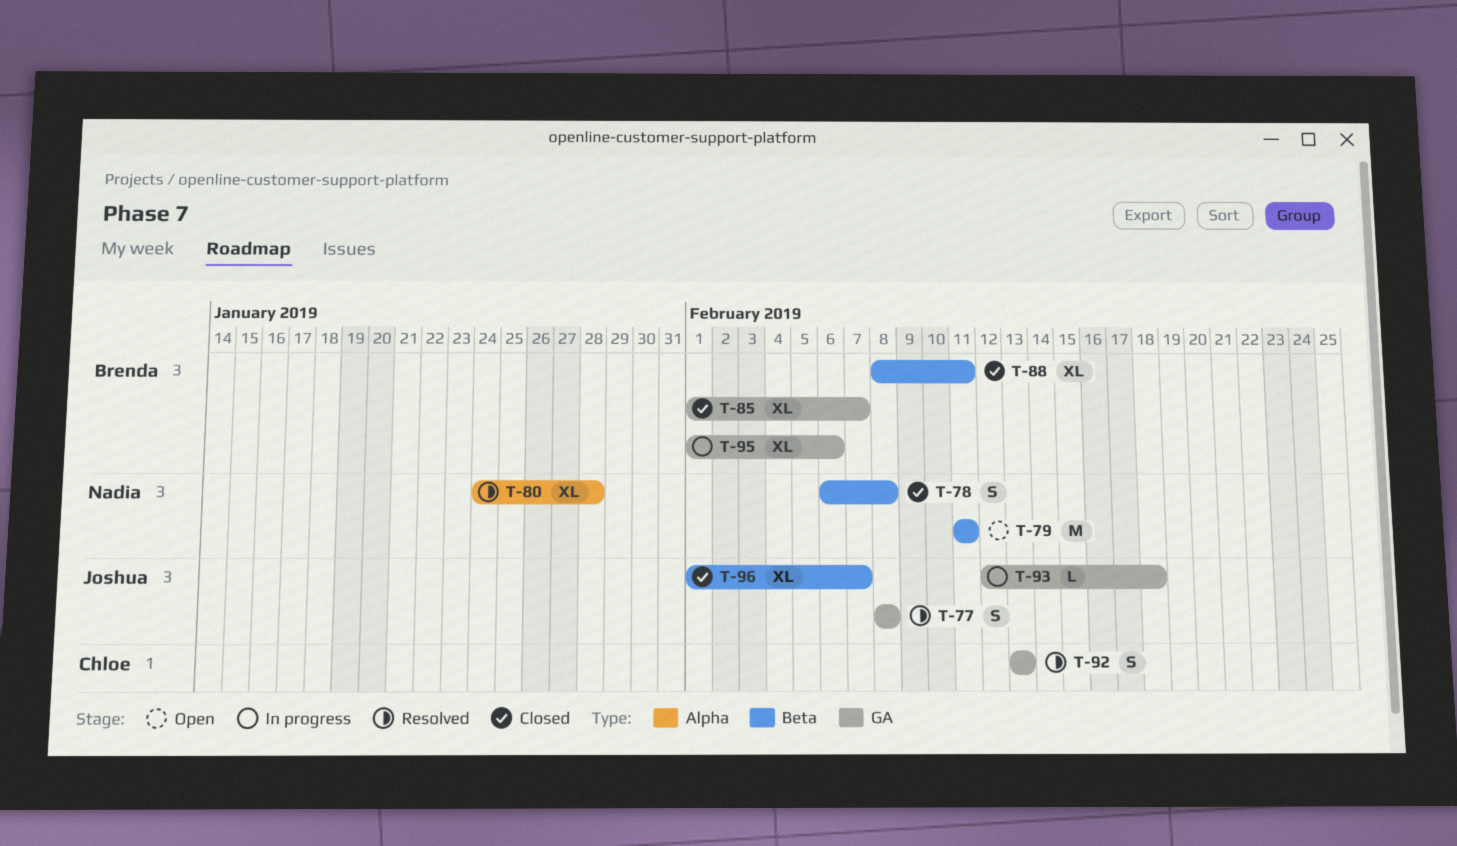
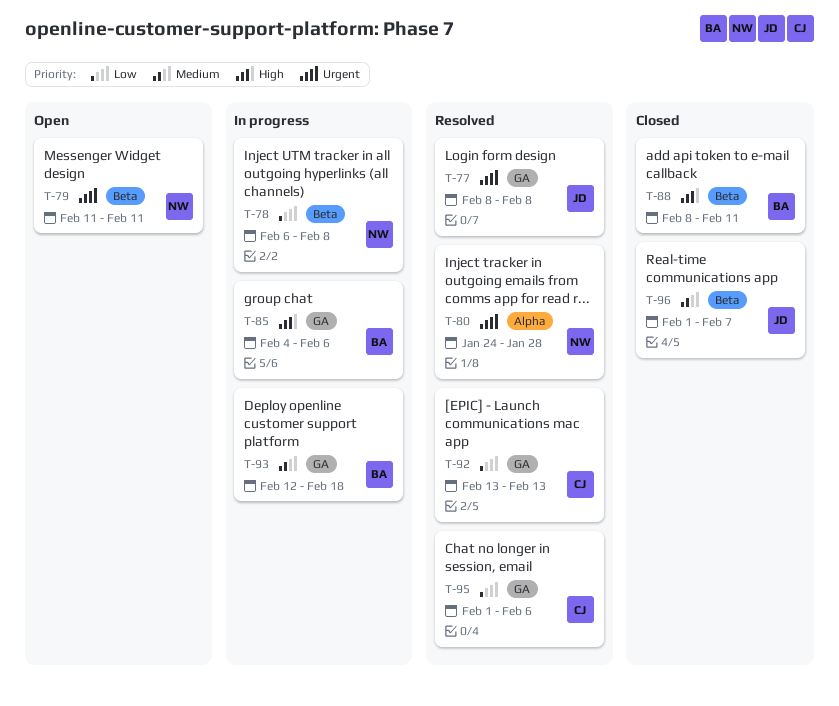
T-78, status: Closed -> In progress
T-85, status: Closed -> In progress
T-85, start: Feb 1 -> Feb 4
T-85, due: Feb 7 -> Feb 6
T-93, owner: Joshua -> Brenda
T-95, status: In progress -> Resolved
T-95, owner: Brenda -> Chloe

